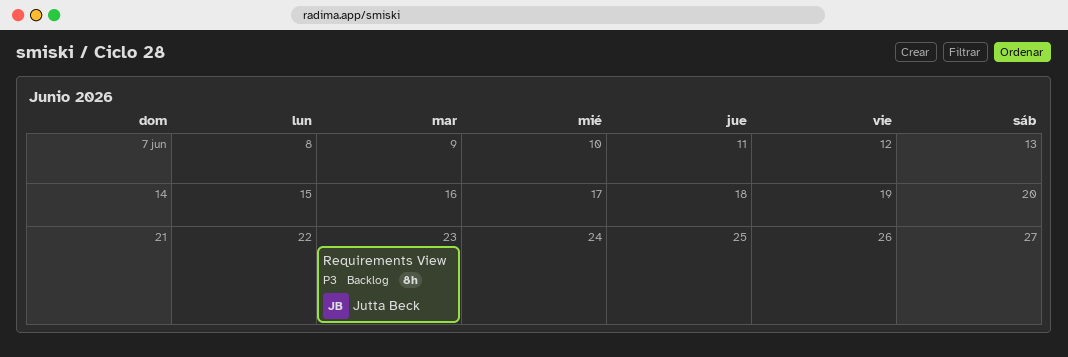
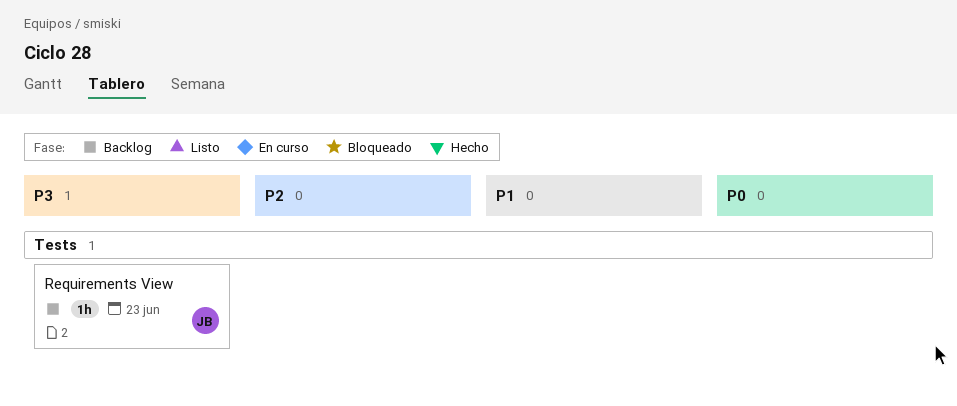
Requirements View, estimate: 8h -> 1h

